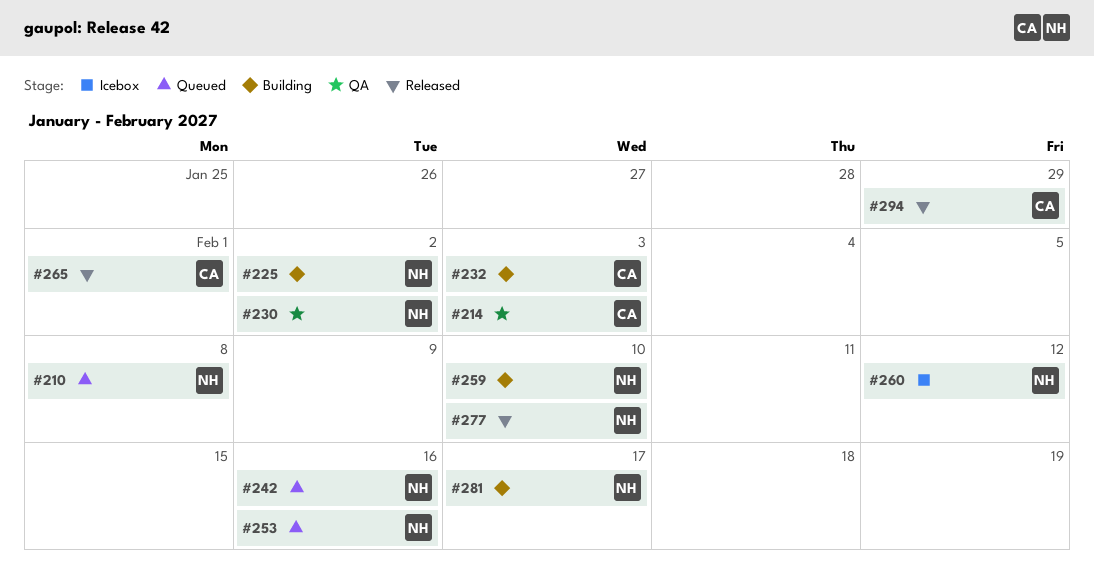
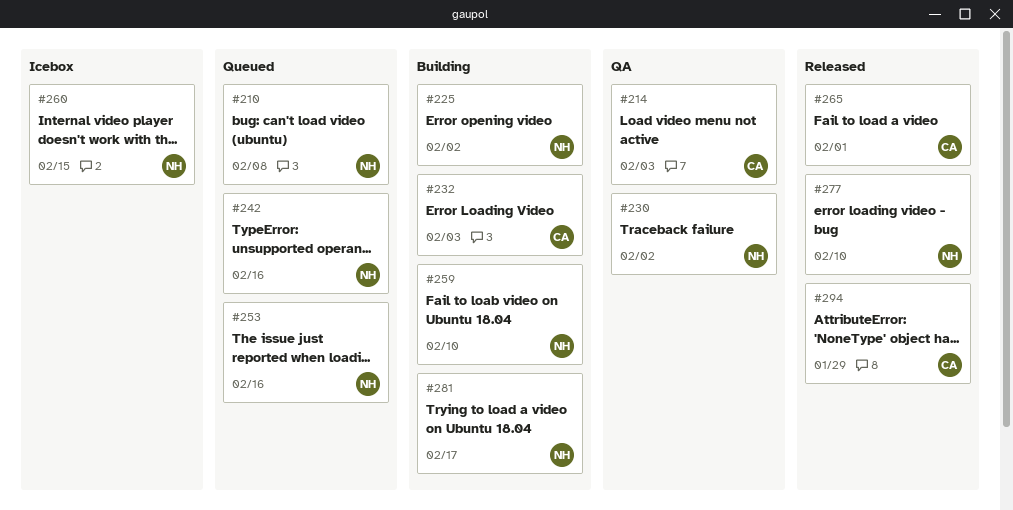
#260, due: Feb 12 -> Feb 15

